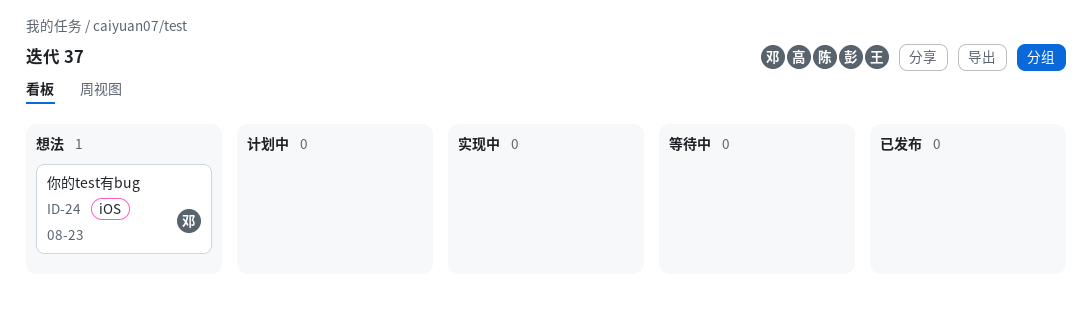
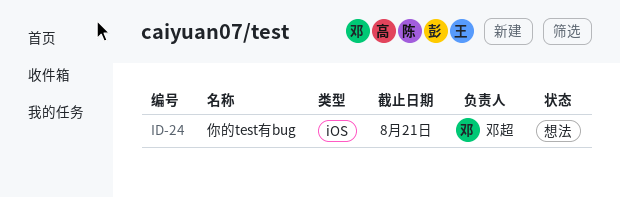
ID-24, due: Aug 23 -> Aug 21

